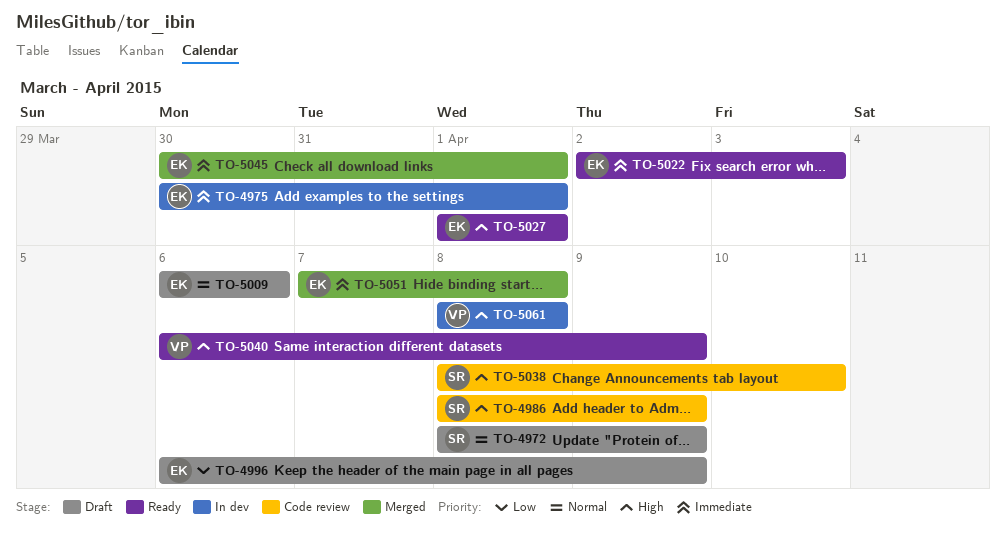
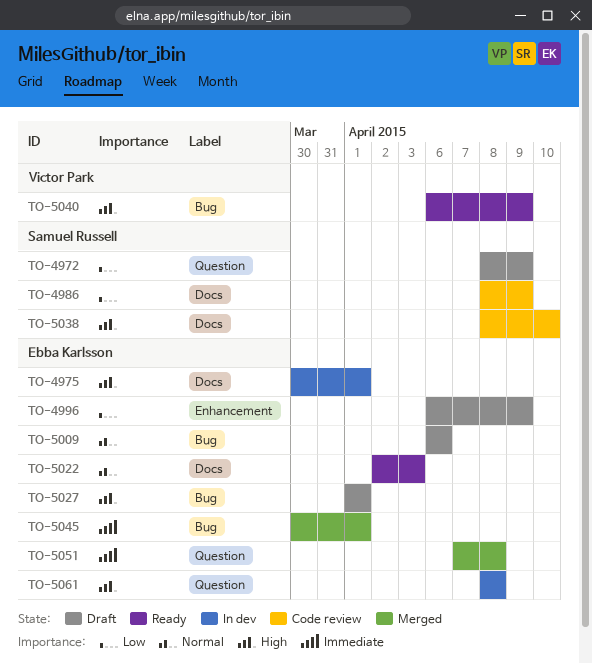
TO-4972, priority: Normal -> Low
TO-4975, priority: Immediate -> High
TO-4986, priority: High -> Low
TO-5022, priority: Immediate -> Normal
TO-5027, status: Ready -> Draft
TO-5061, owner: Victor Park -> Ebba Karlsson

